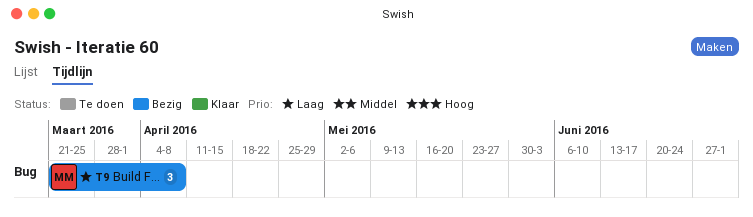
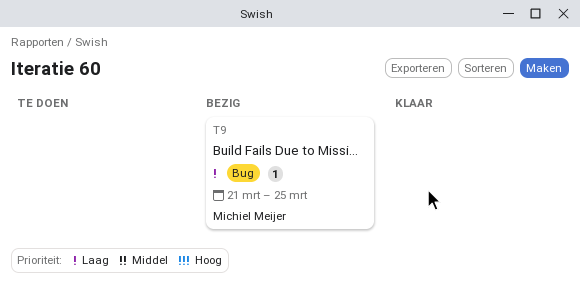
T9, estimate: 3 -> 1
T9, due: Apr 8 -> Mar 25

